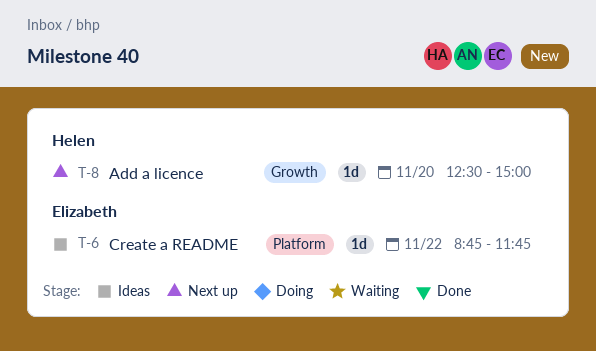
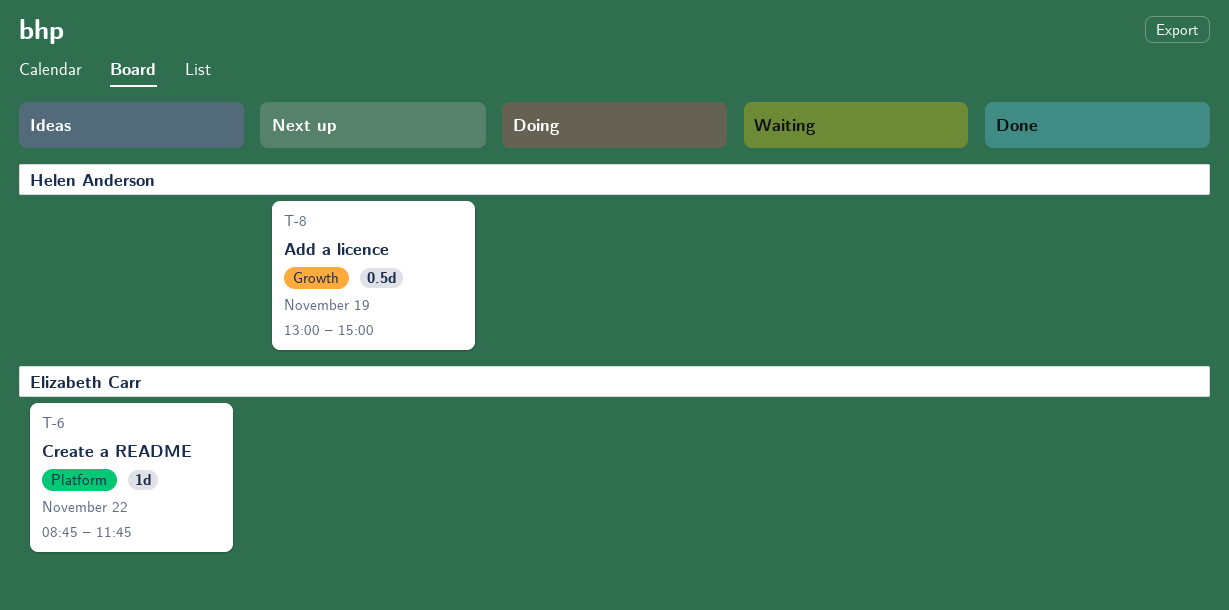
T-8, estimate: 1d -> 0.5d
T-8, day: Nov 20 -> Nov 19
T-8, begins: 12:30 -> 13:00

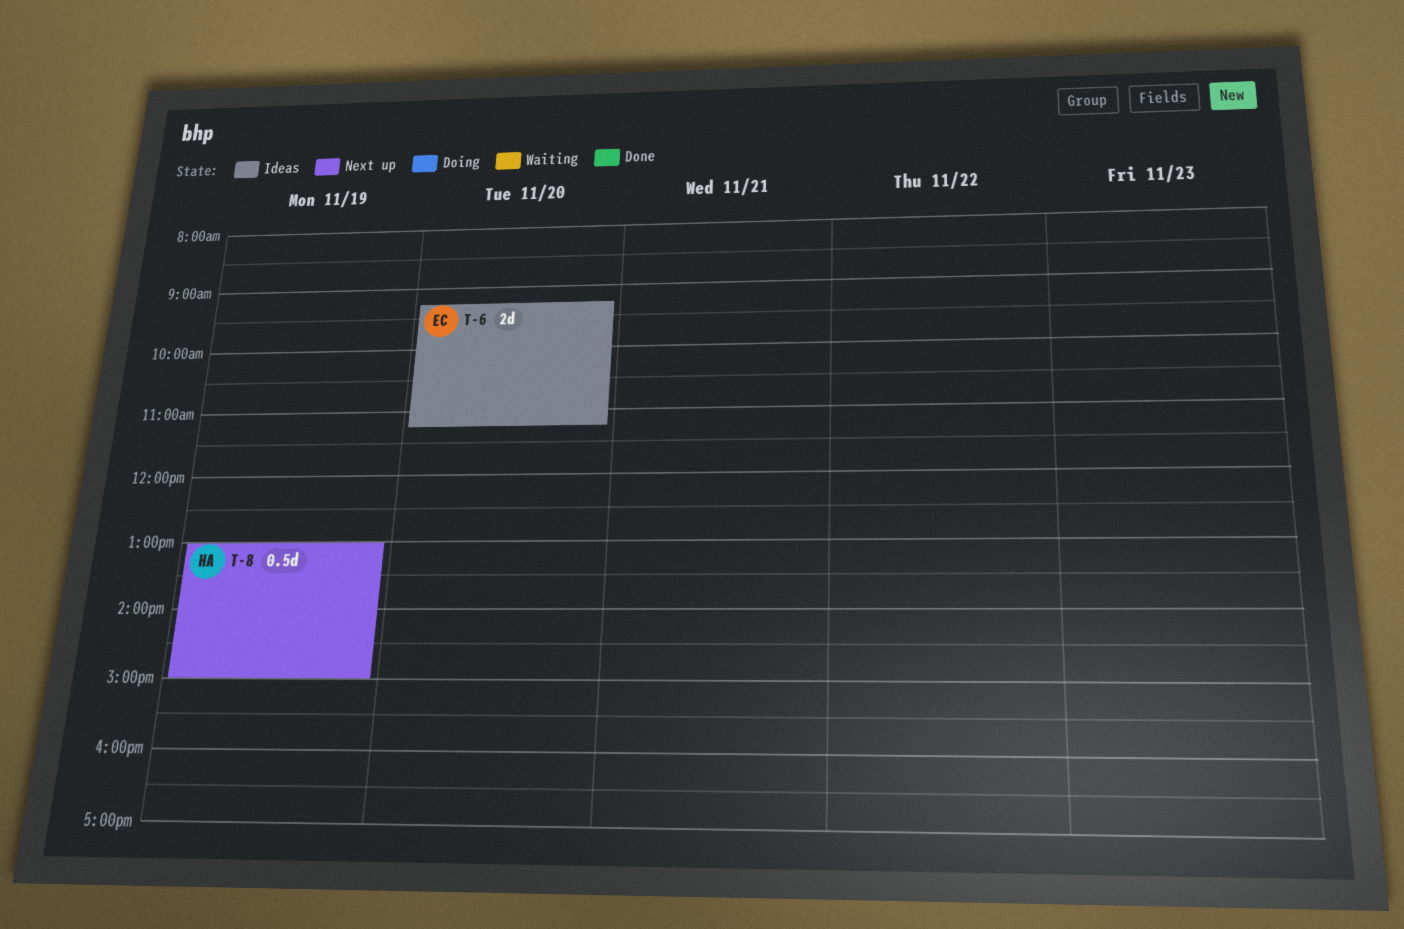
T-6, estimate: 1d -> 2d
T-6, day: Nov 22 -> Nov 20
T-6, begins: 08:45 -> 09:15
T-6, ends: 11:45 -> 11:15

